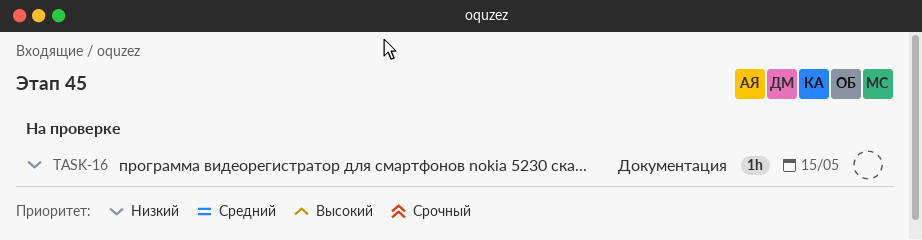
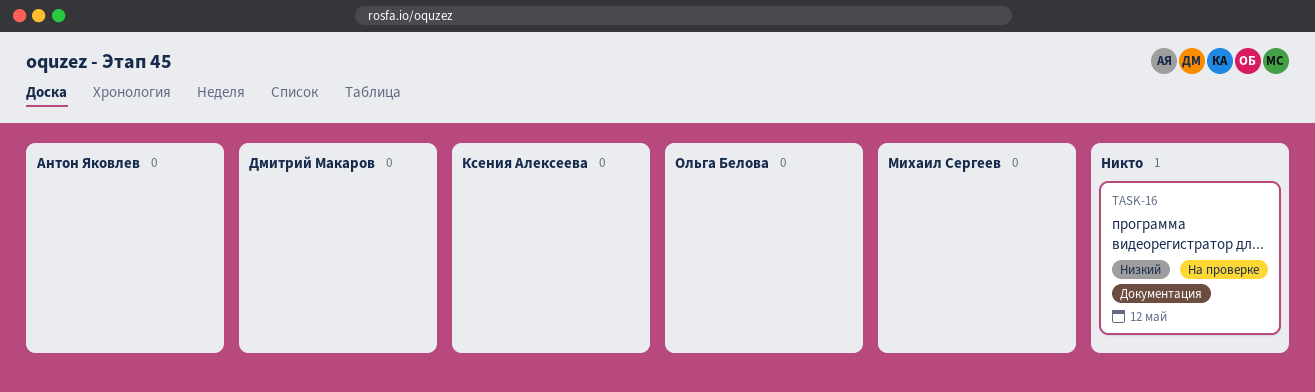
TASK-16, due: May 15 -> May 12

